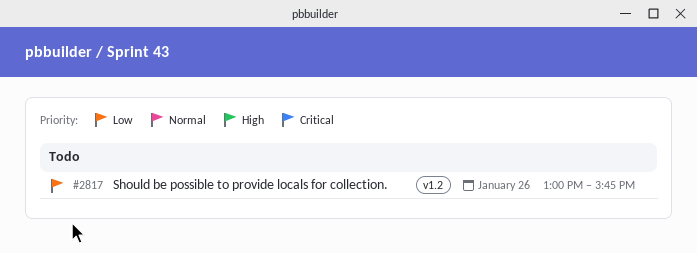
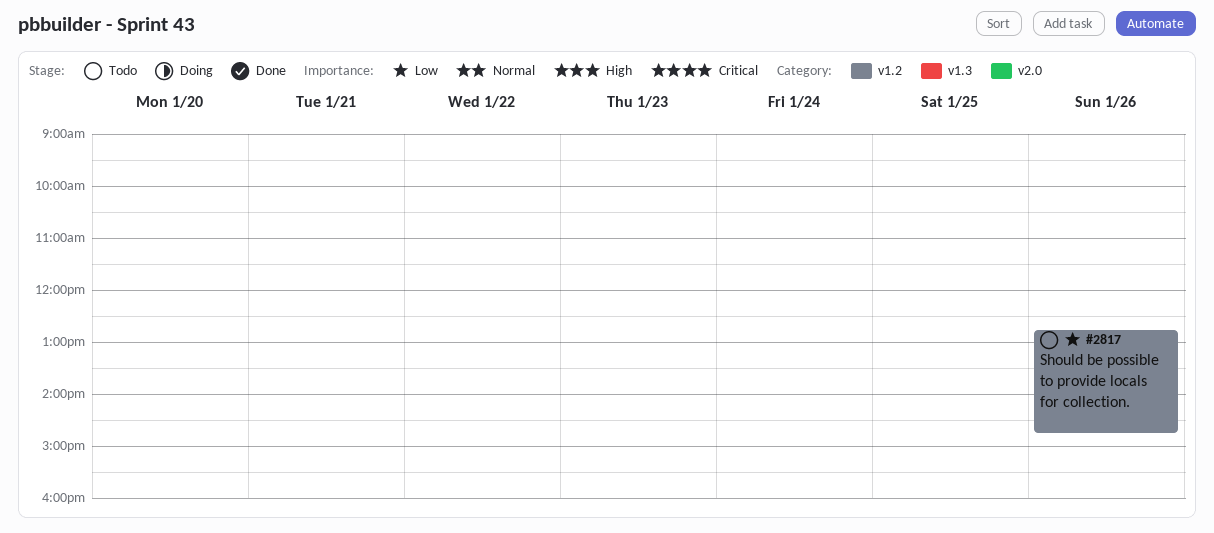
#2817, begins: 13:00 -> 12:45
#2817, ends: 15:45 -> 14:45

